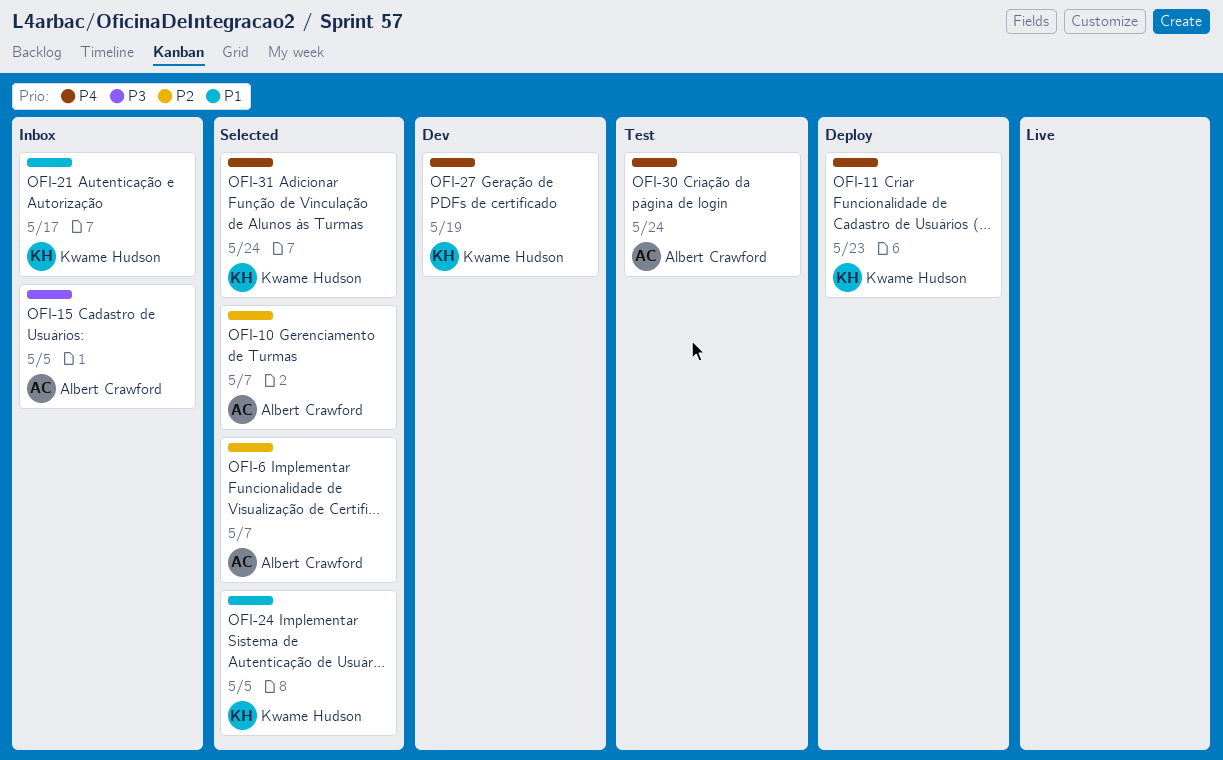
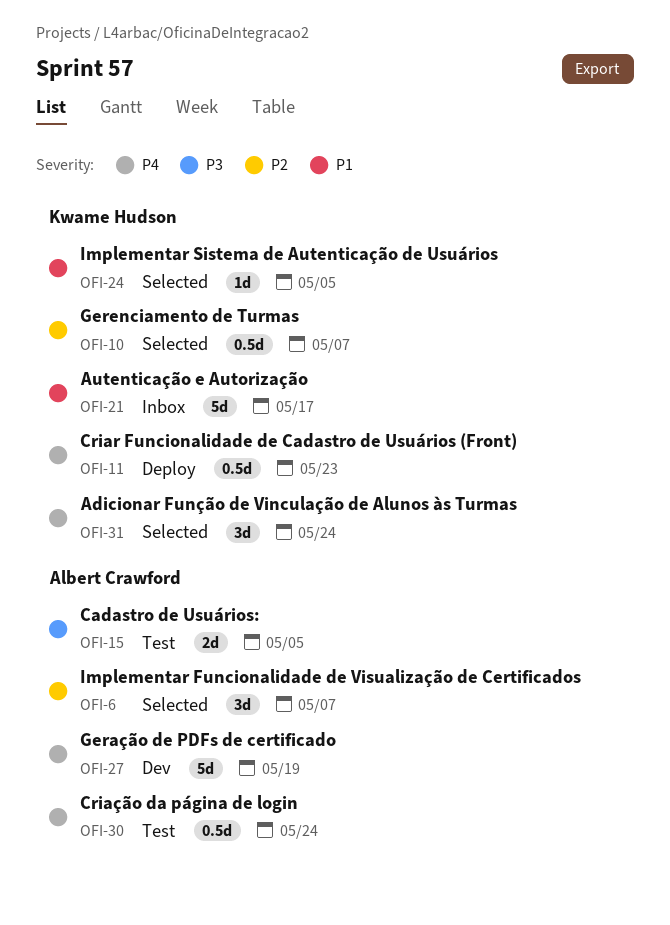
OFI-10, owner: Albert Crawford -> Kwame Hudson
OFI-15, status: Inbox -> Test
OFI-27, owner: Kwame Hudson -> Albert Crawford

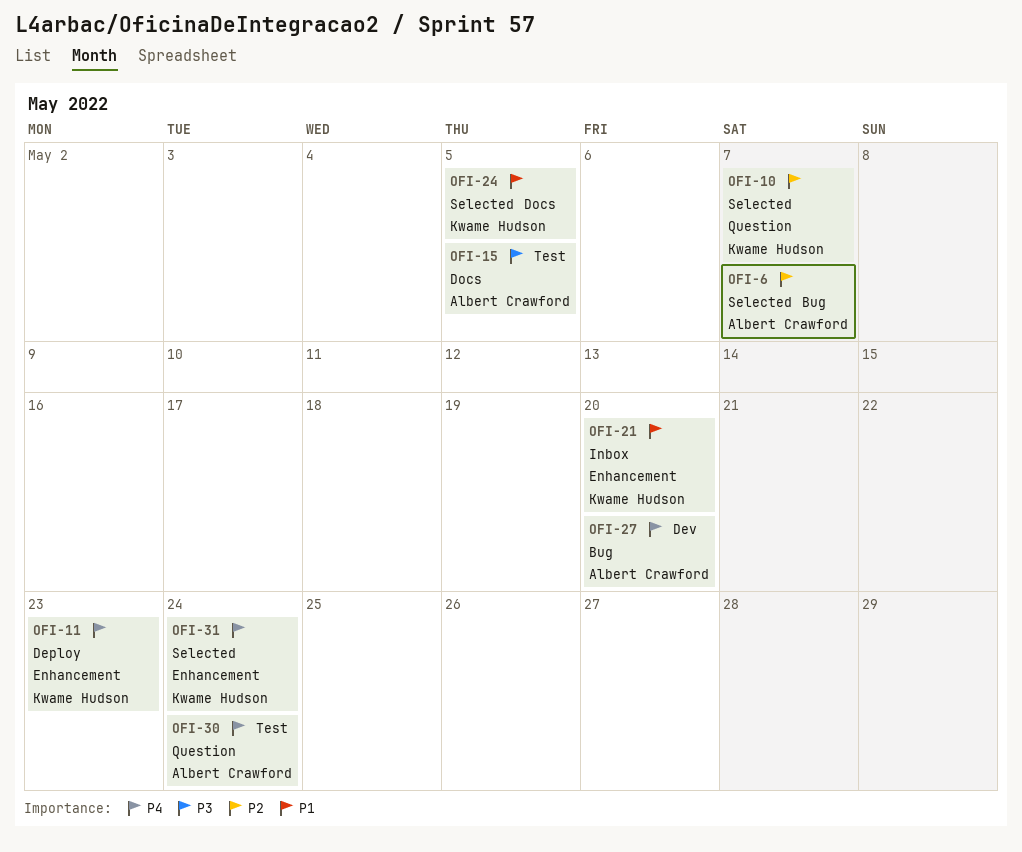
OFI-21, due: May 17 -> May 20
OFI-27, due: May 19 -> May 20

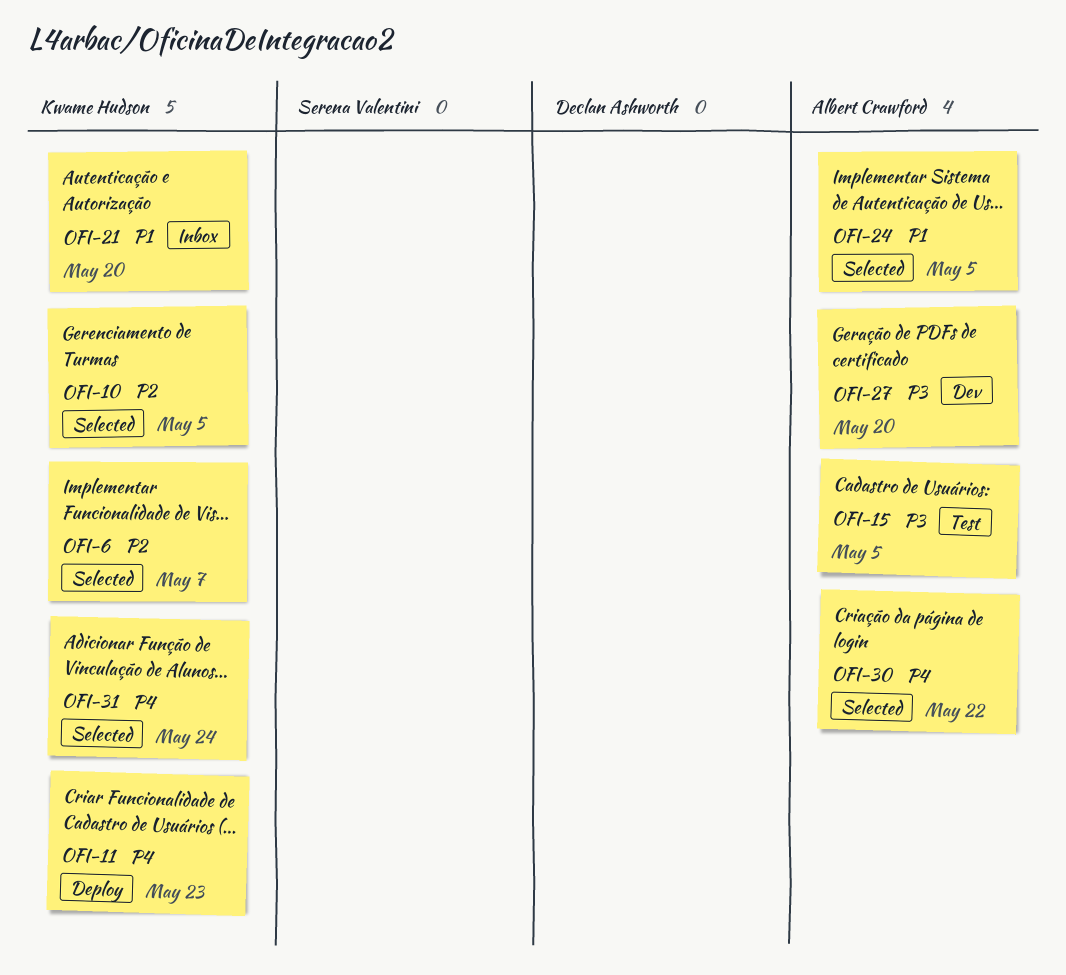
OFI-6, owner: Albert Crawford -> Kwame Hudson
OFI-10, due: May 7 -> May 5
OFI-24, owner: Kwame Hudson -> Albert Crawford
OFI-27, priority: P4 -> P3
OFI-30, status: Test -> Selected
OFI-30, due: May 24 -> May 22

